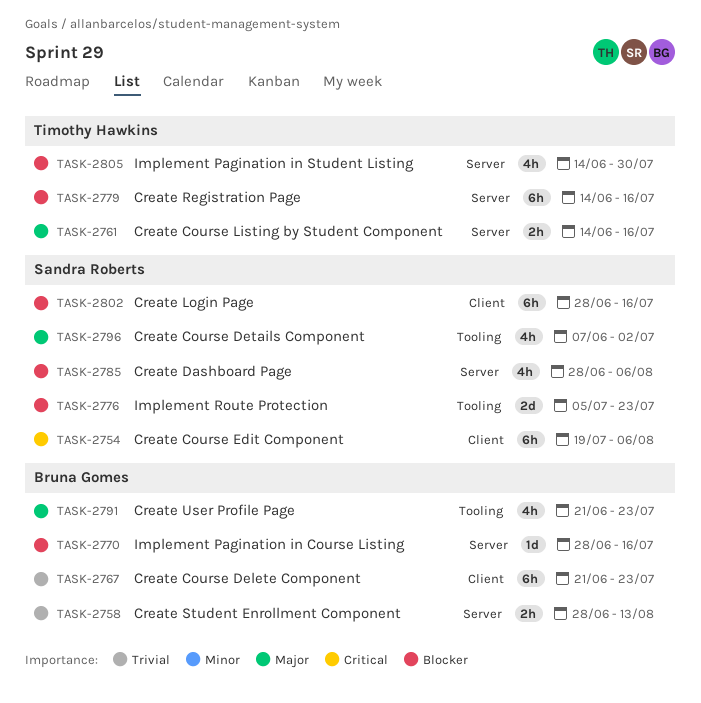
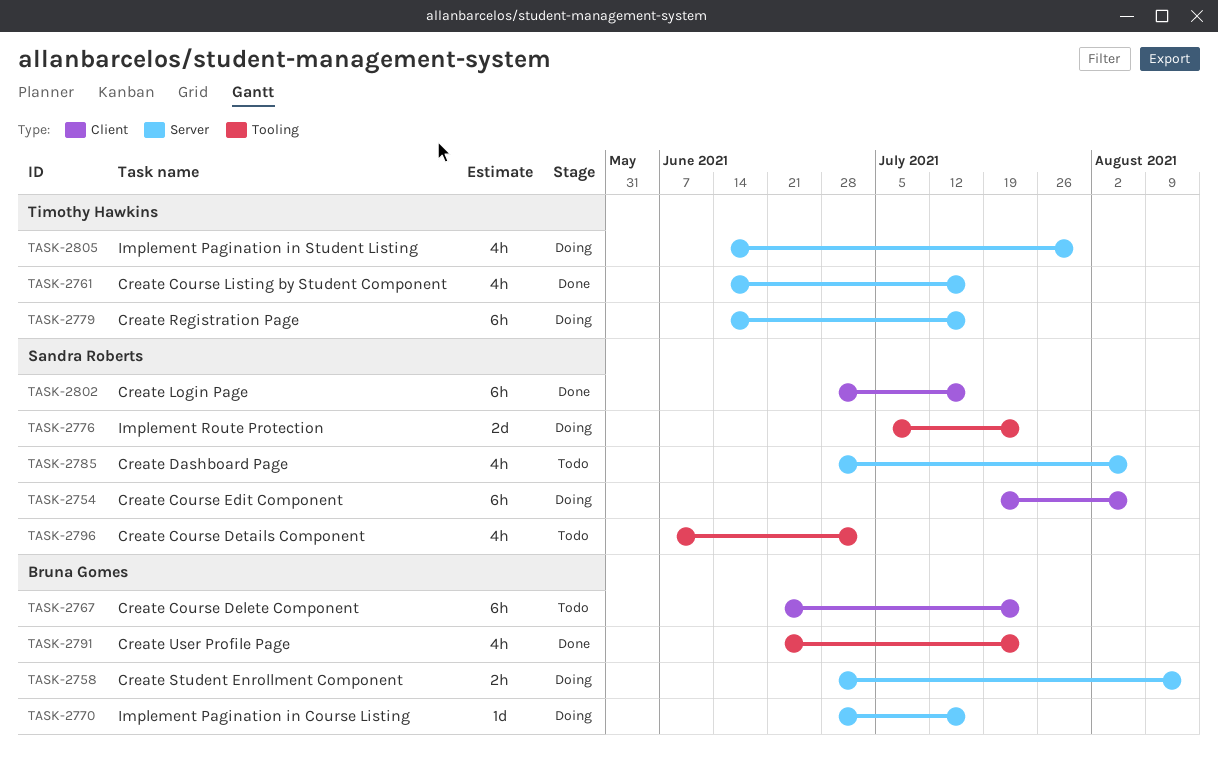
TASK-2761, estimate: 2h -> 4h

